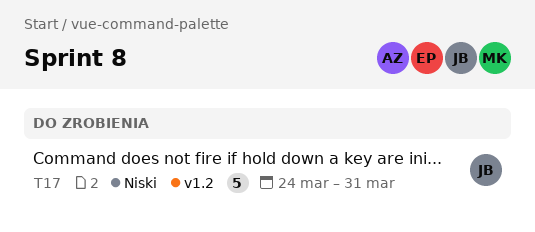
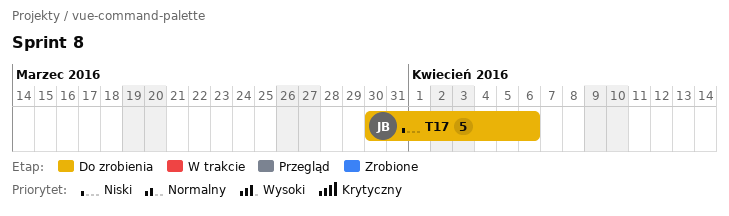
T17, start: Mar 24 -> Mar 30
T17, due: Mar 31 -> Apr 6

